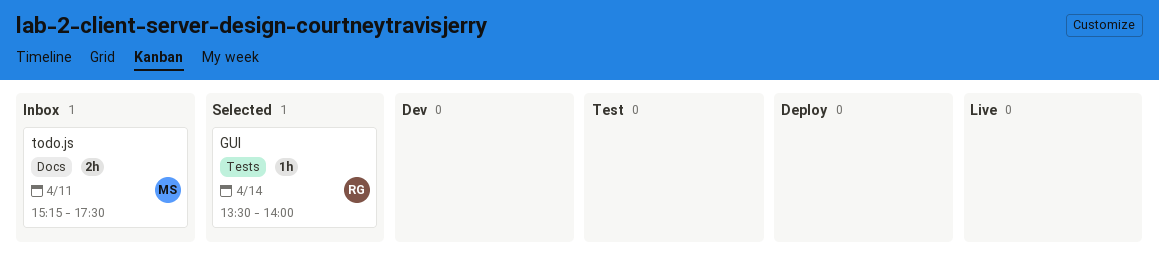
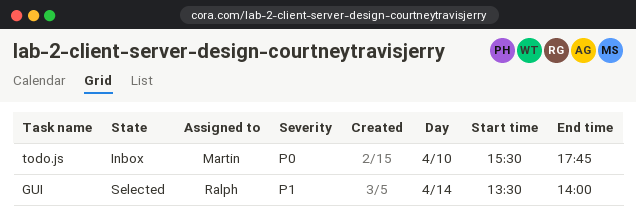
todo.js, day: Apr 11 -> Apr 10
todo.js, begins: 15:15 -> 15:30
todo.js, ends: 17:30 -> 17:45

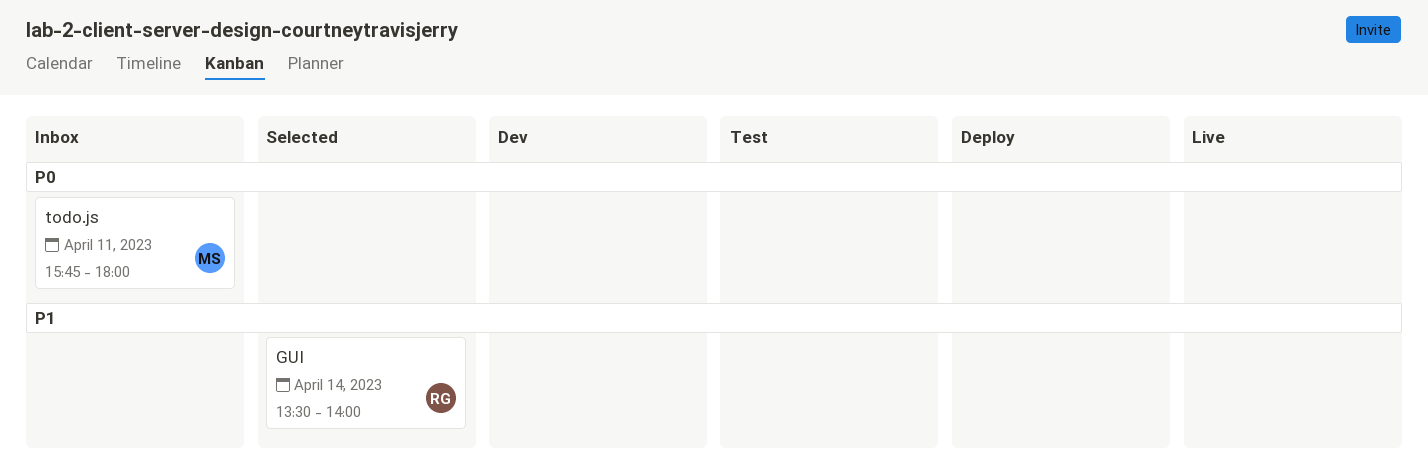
todo.js, day: Apr 10 -> Apr 11
todo.js, begins: 15:30 -> 15:45
todo.js, ends: 17:45 -> 18:00

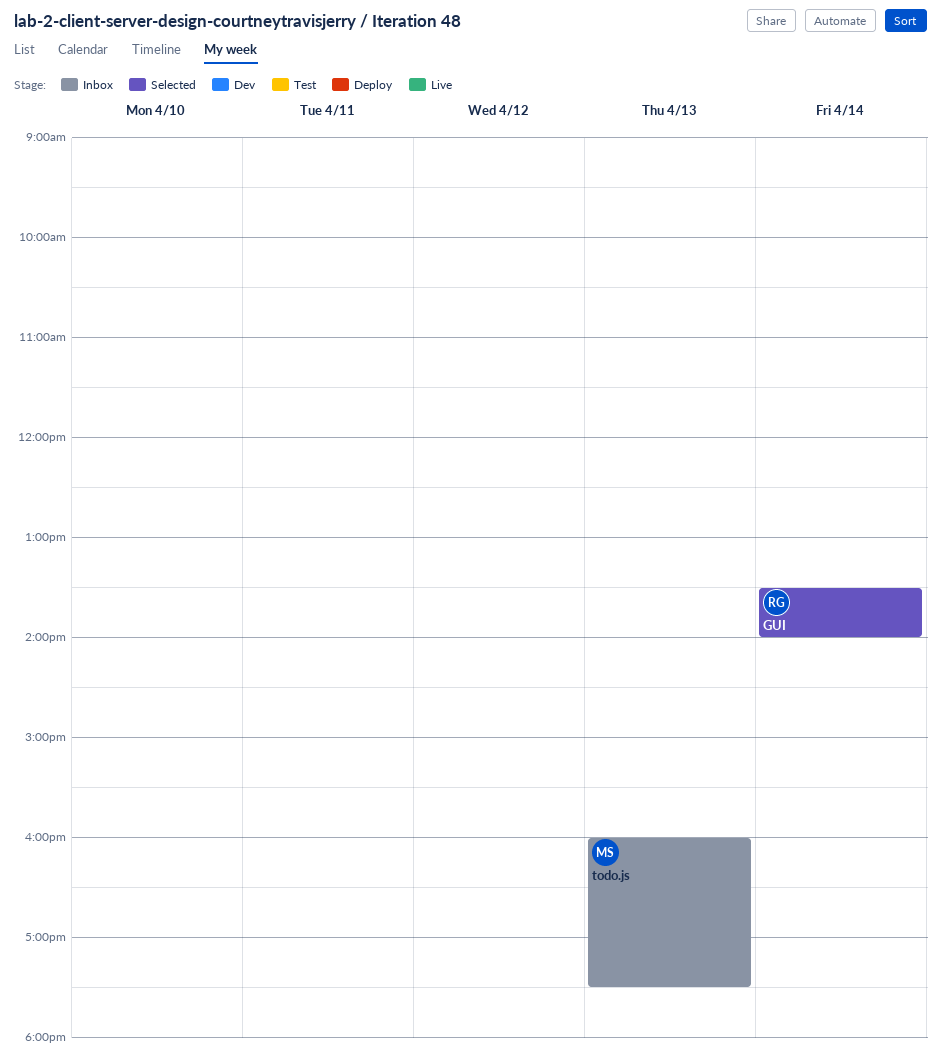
todo.js, day: Apr 11 -> Apr 13
todo.js, begins: 15:45 -> 16:00
todo.js, ends: 18:00 -> 17:30

